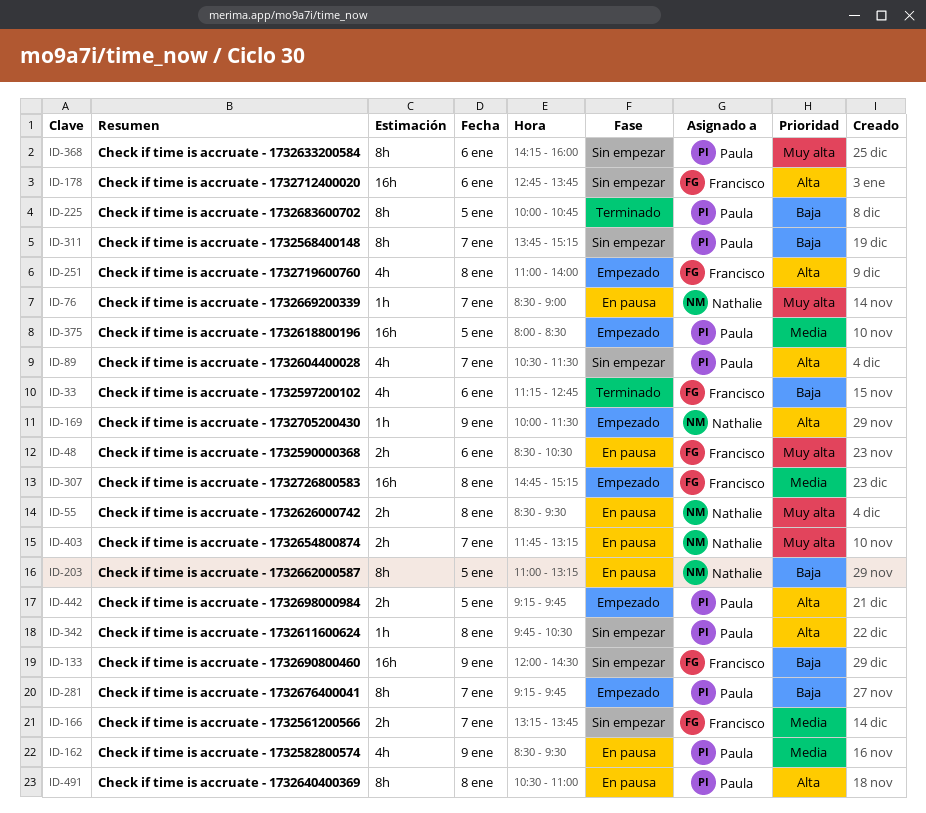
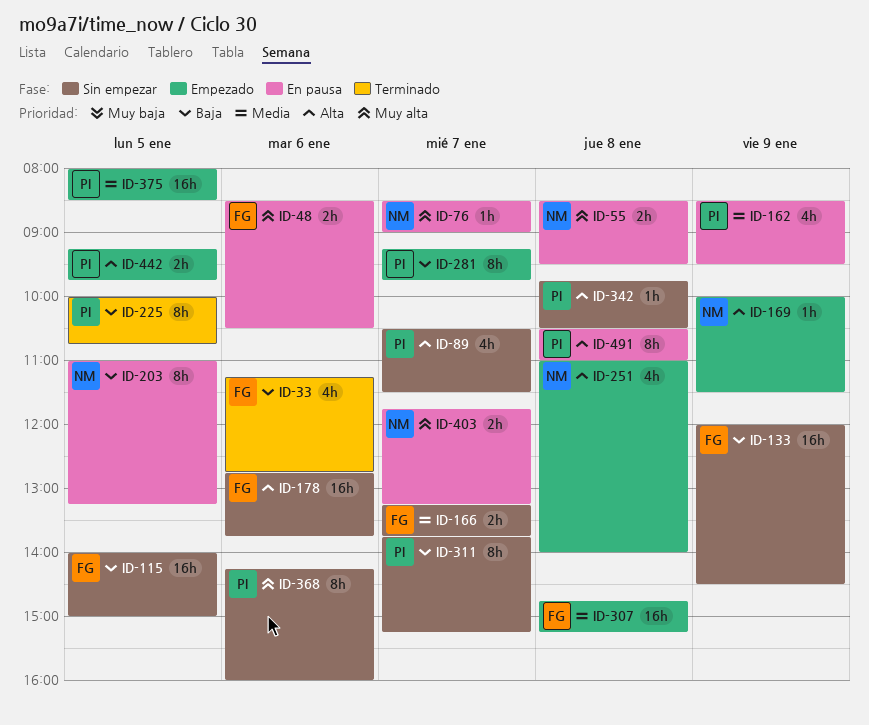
ID-115: none -> present
ID-251, owner: Francisco -> Nathalie

